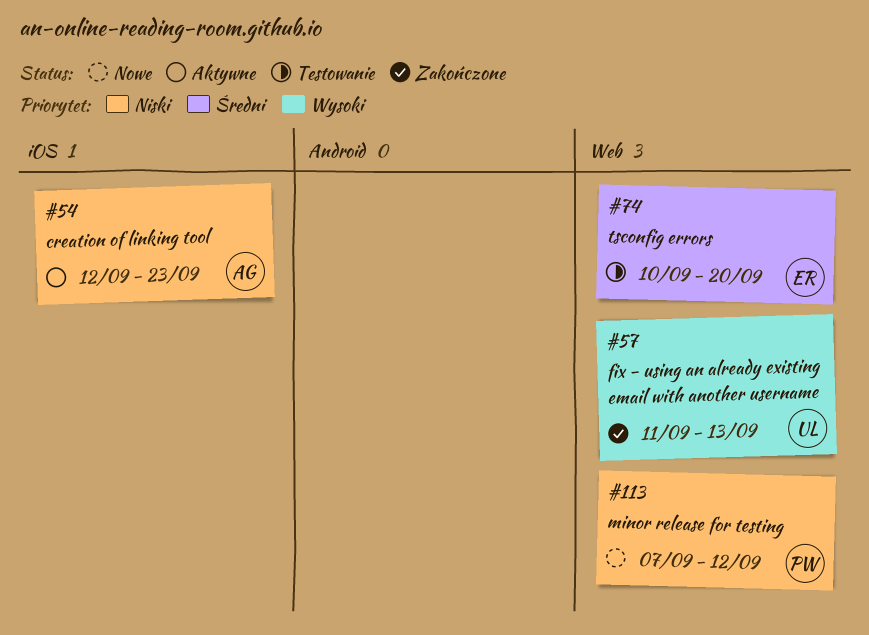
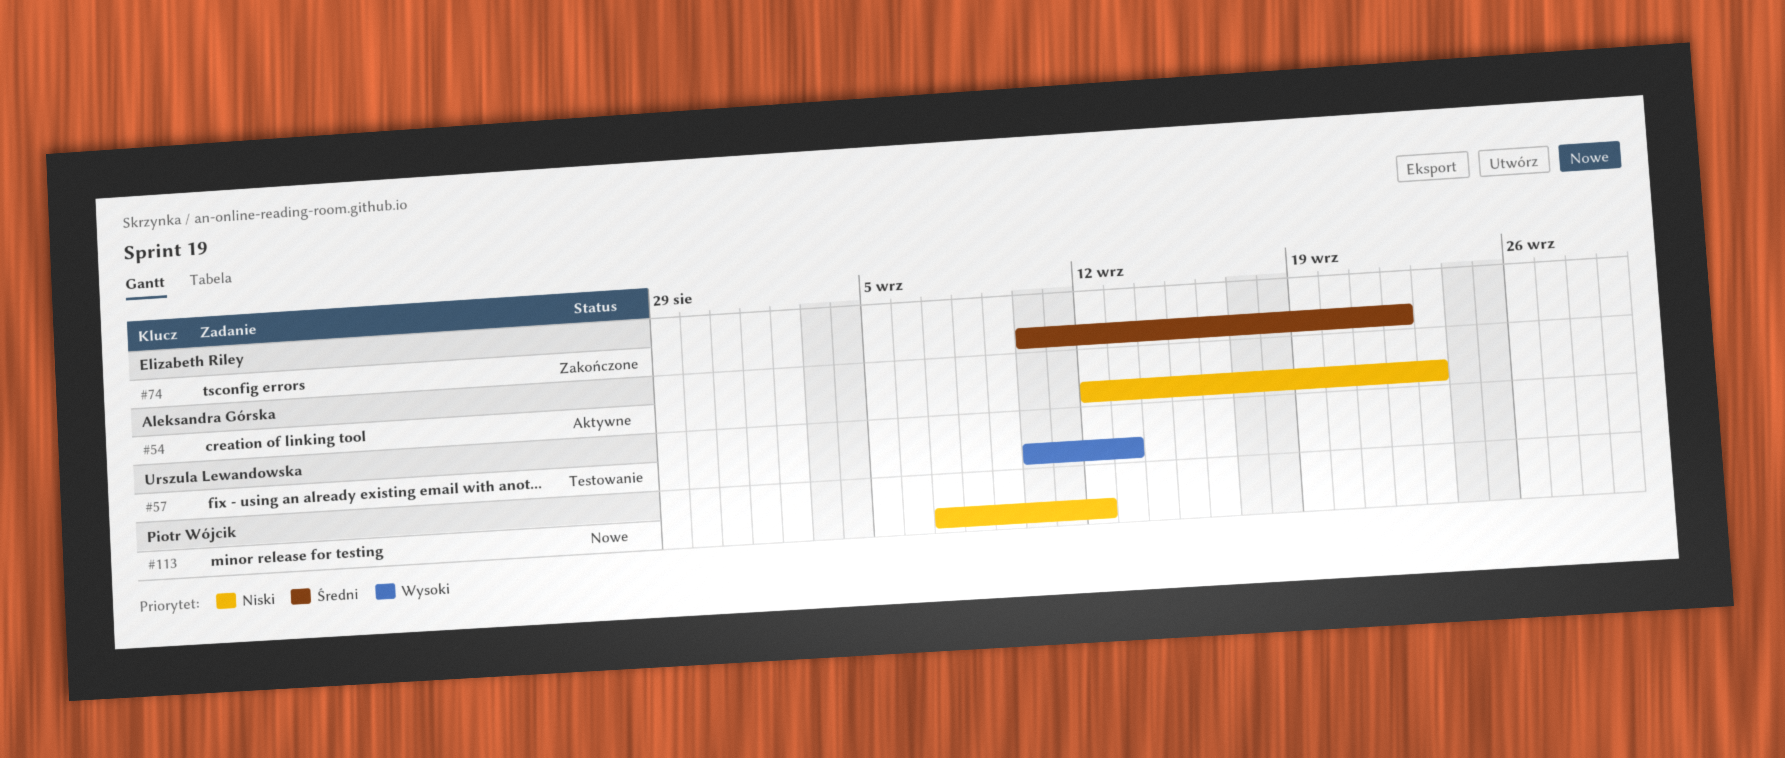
#57, status: Zakończone -> Testowanie
#57, start: Sep 11 -> Sep 10
#74, status: Testowanie -> Zakończone
#74, due: Sep 20 -> Sep 22

